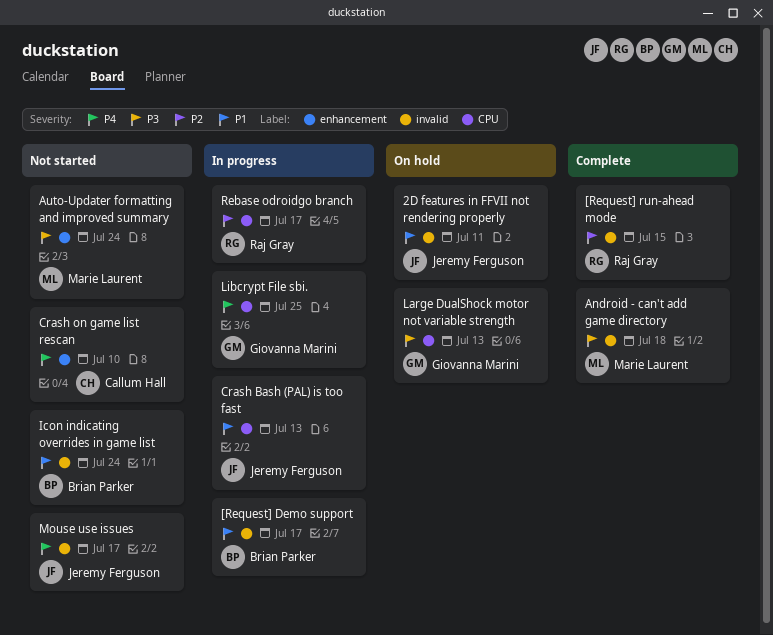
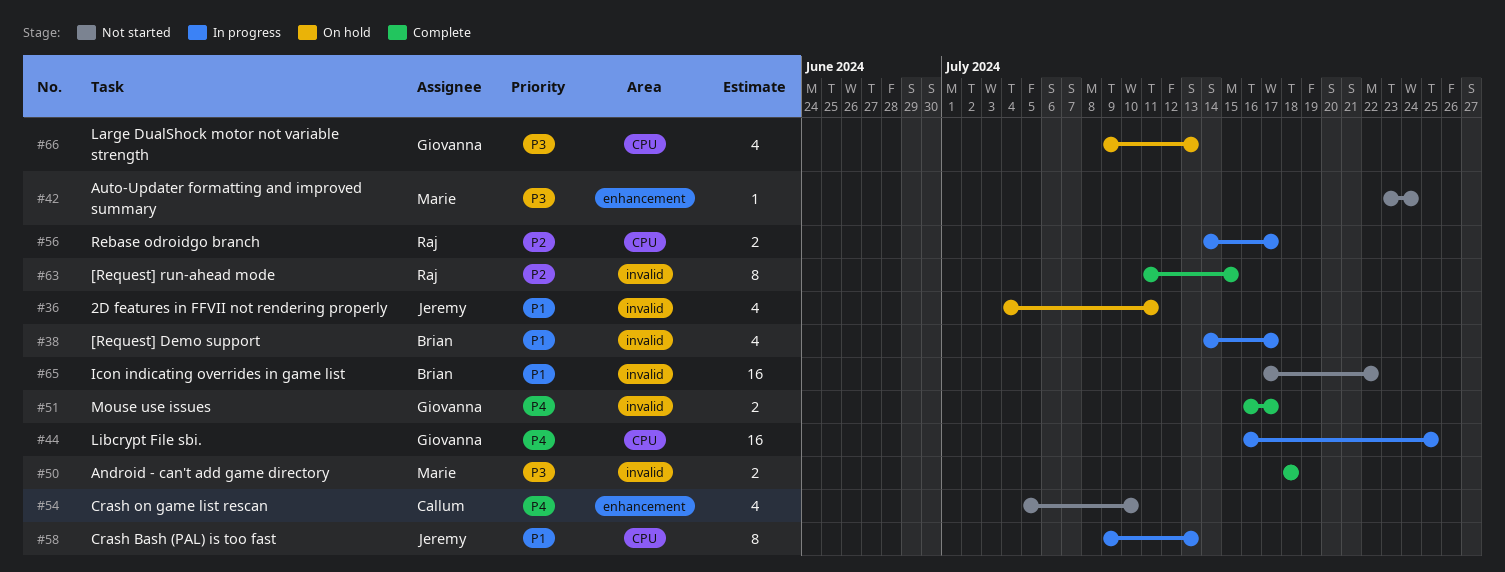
Icon indicating overrides in game list, due: Jul 24 -> Jul 22
Mouse use issues, status: Not started -> Complete
Mouse use issues, owner: Jeremy Ferguson -> Giovanna Marini

